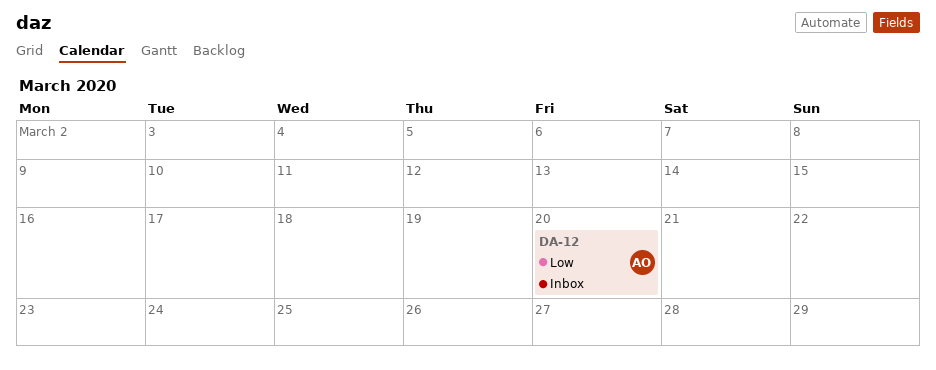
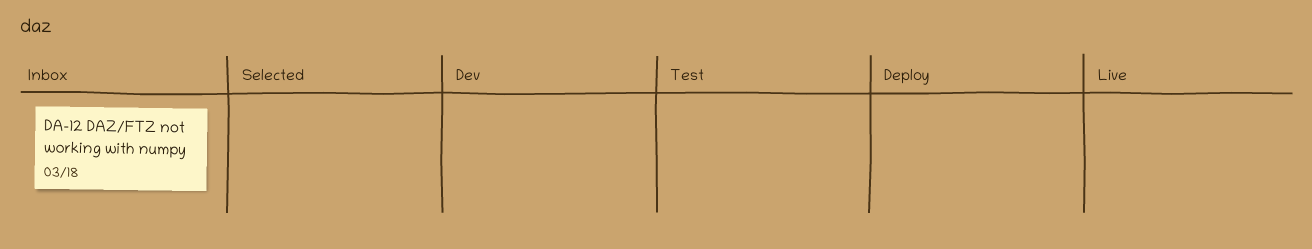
DA-12, due: Mar 20 -> Mar 18

